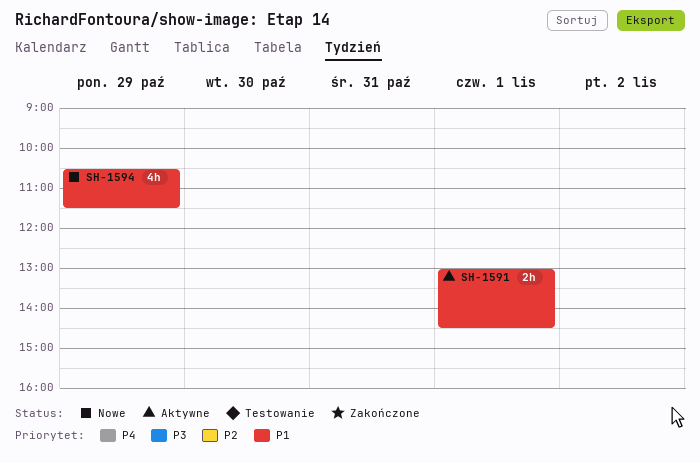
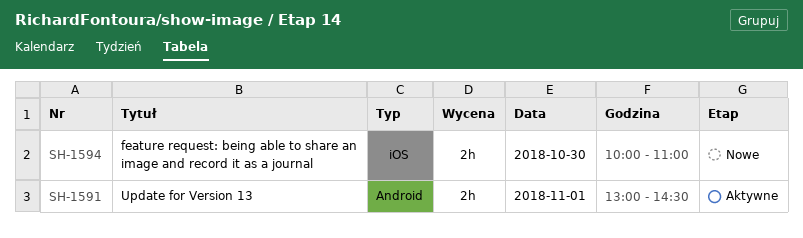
SH-1594, estimate: 4h -> 2h
SH-1594, day: Oct 29 -> Oct 30
SH-1594, begins: 10:30 -> 10:00
SH-1594, ends: 11:30 -> 11:00

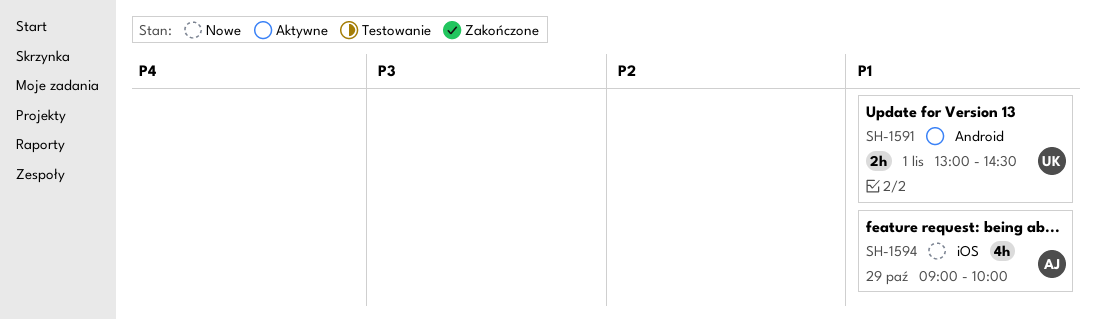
SH-1594, estimate: 2h -> 4h
SH-1594, day: Oct 30 -> Oct 29
SH-1594, begins: 10:00 -> 09:00
SH-1594, ends: 11:00 -> 10:00

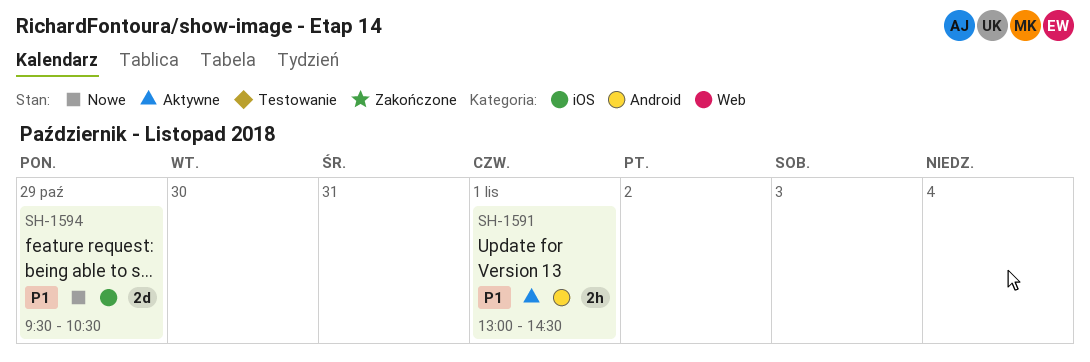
SH-1594, estimate: 4h -> 2d
SH-1594, begins: 09:00 -> 09:30
SH-1594, ends: 10:00 -> 10:30

